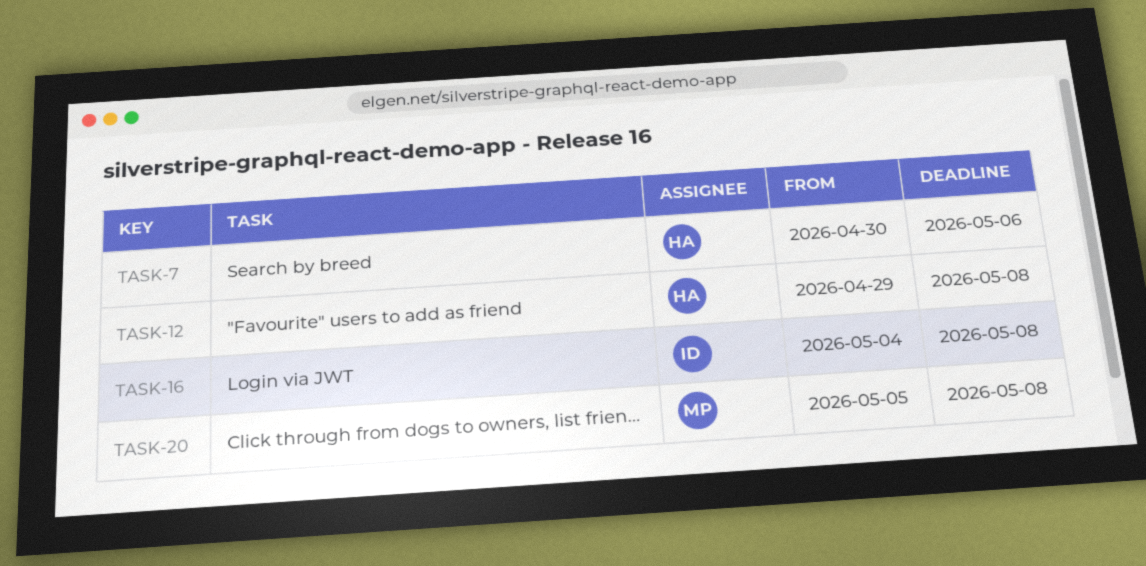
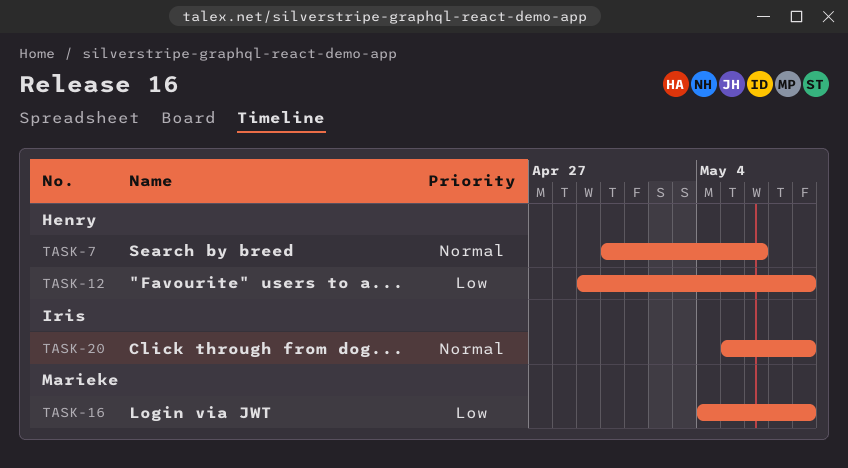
TASK-16, owner: Iris -> Marieke
TASK-20, owner: Marieke -> Iris

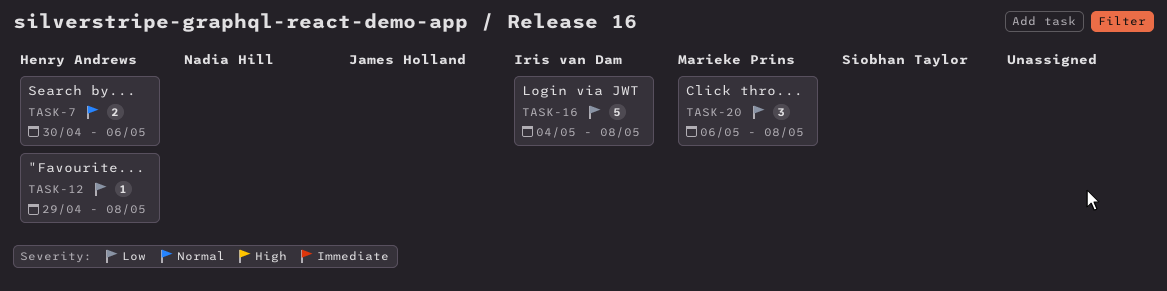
TASK-16, owner: Marieke Prins -> Iris van Dam
TASK-20, owner: Iris van Dam -> Marieke Prins
TASK-20, priority: Normal -> Low
TASK-20, start: May 5 -> May 6

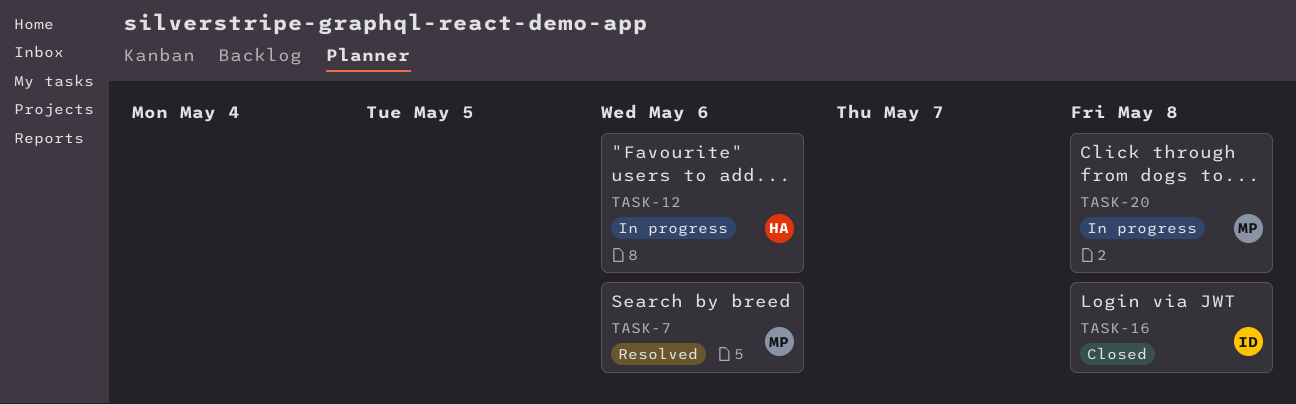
TASK-7, owner: Henry Andrews -> Marieke Prins
TASK-12, due: May 8 -> May 6

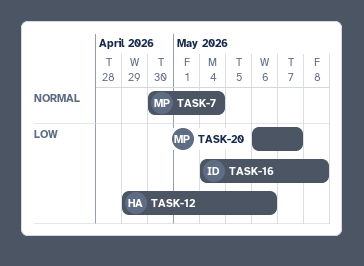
TASK-7, due: May 6 -> May 4
TASK-20, due: May 8 -> May 7

